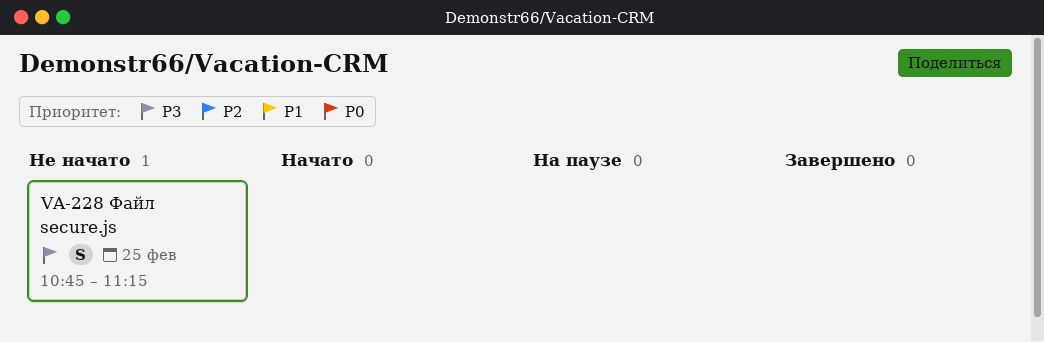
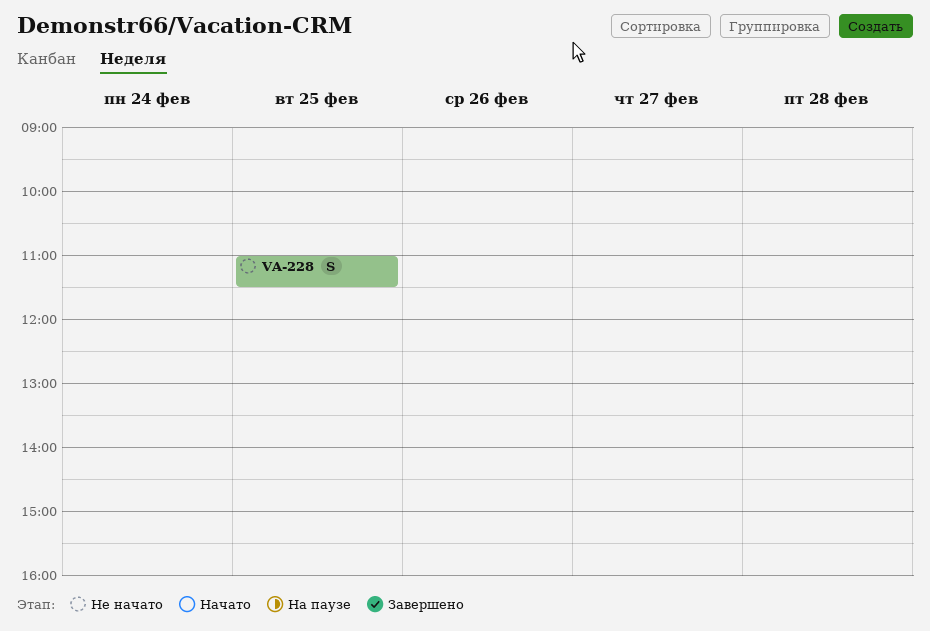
VA-228, begins: 10:45 -> 11:00
VA-228, ends: 11:15 -> 11:30

